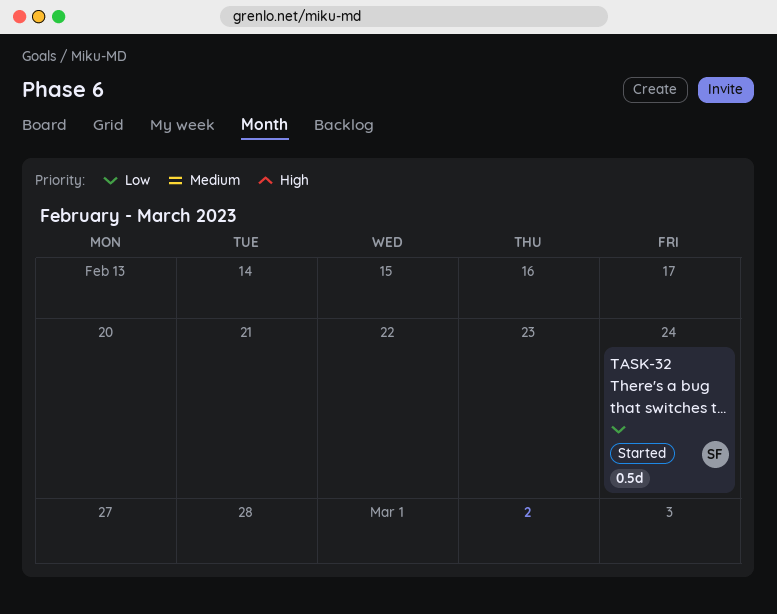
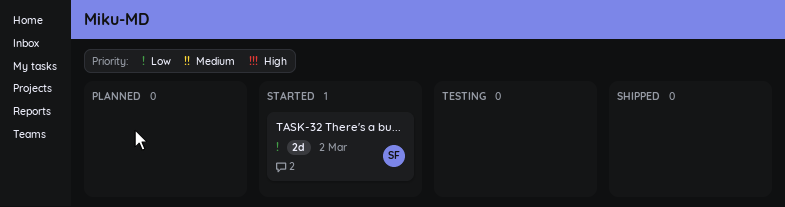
TASK-32, estimate: 0.5d -> 2d
TASK-32, due: Feb 24 -> Mar 2

